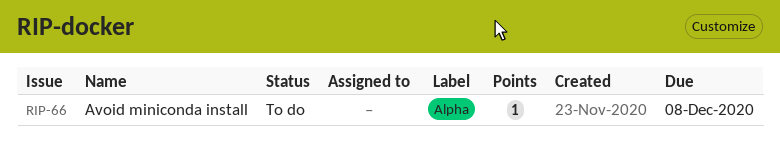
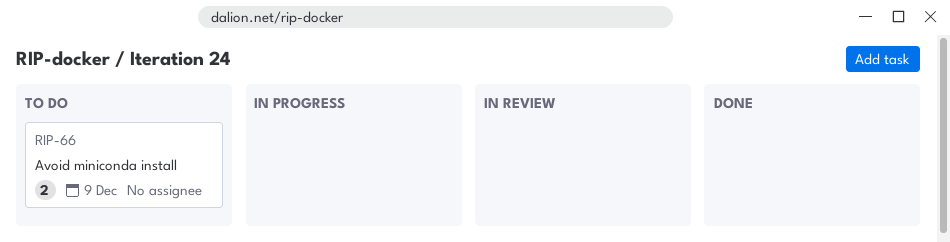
RIP-66, estimate: 1 -> 2
RIP-66, due: Dec 8 -> Dec 9

